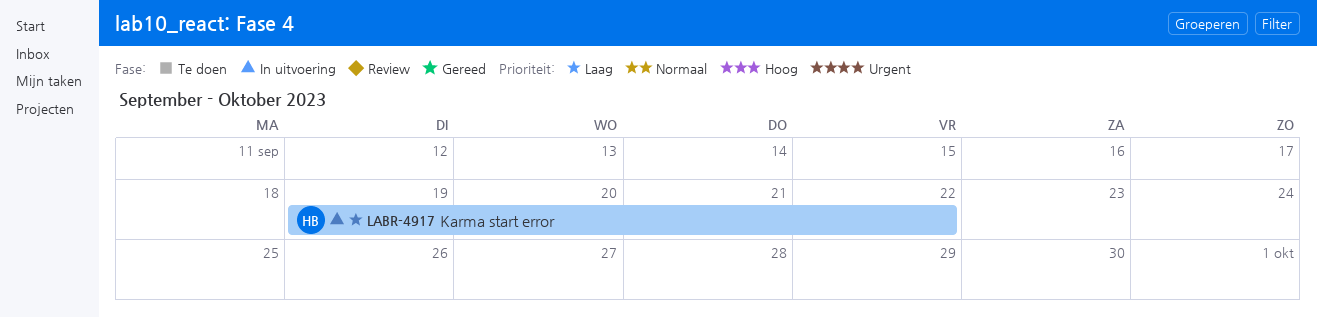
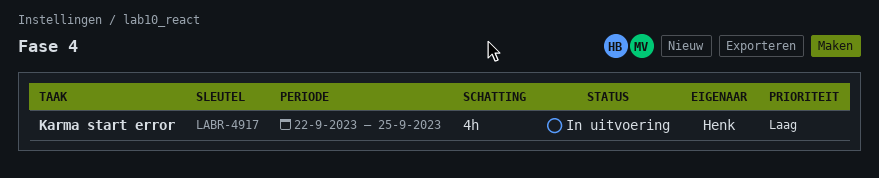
LABR-4917, start: Sep 19 -> Sep 22
LABR-4917, due: Sep 22 -> Sep 25

